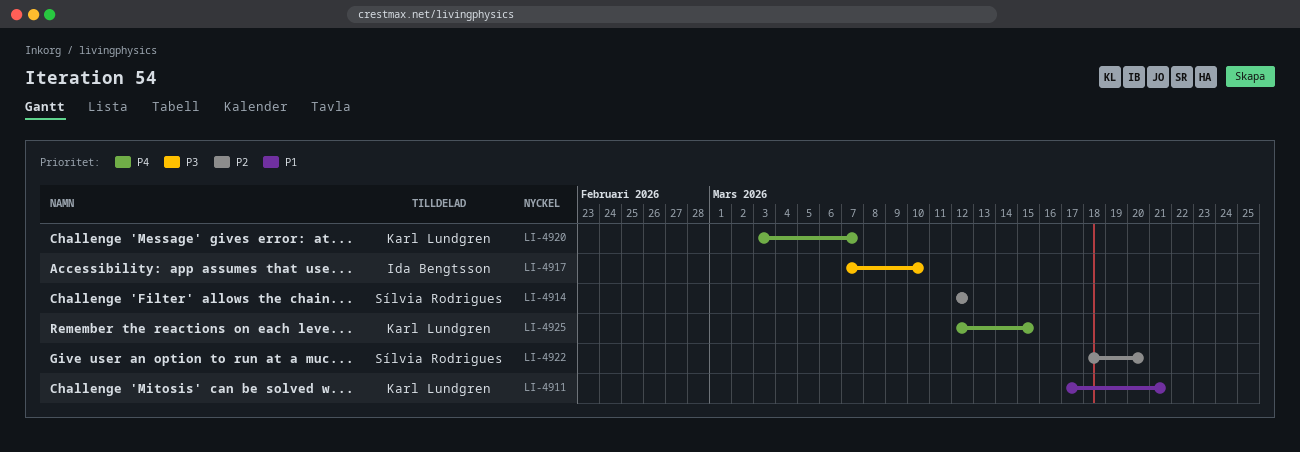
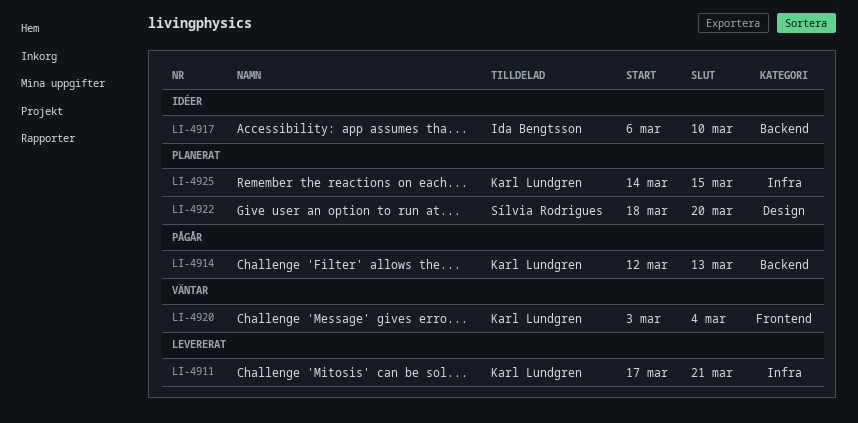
LI-4914, owner: Sílvia Rodrigues -> Karl Lundgren
LI-4914, due: Mar 12 -> Mar 13
LI-4917, start: Mar 7 -> Mar 6
LI-4920, due: Mar 7 -> Mar 4
LI-4925, start: Mar 12 -> Mar 14

